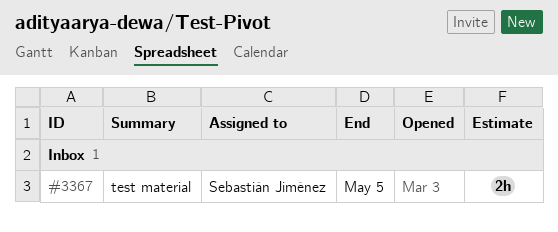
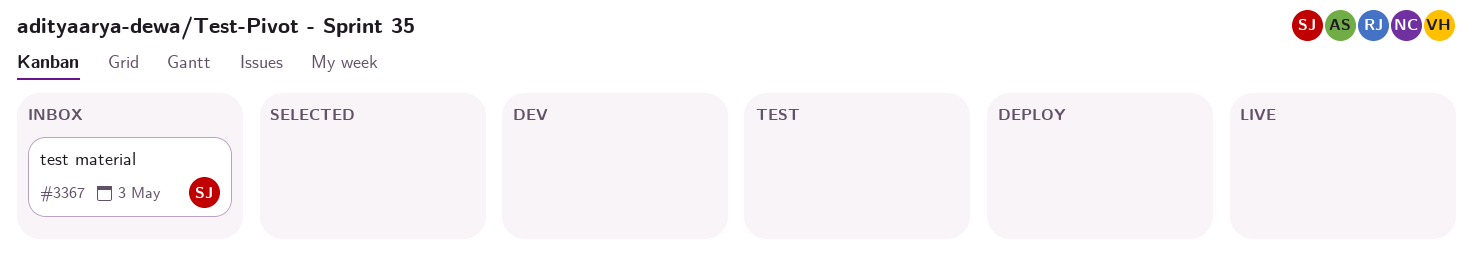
#3367, due: May 5 -> May 3

